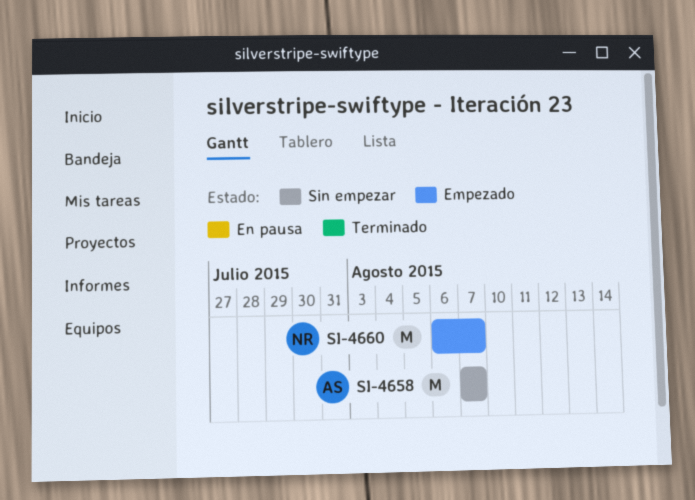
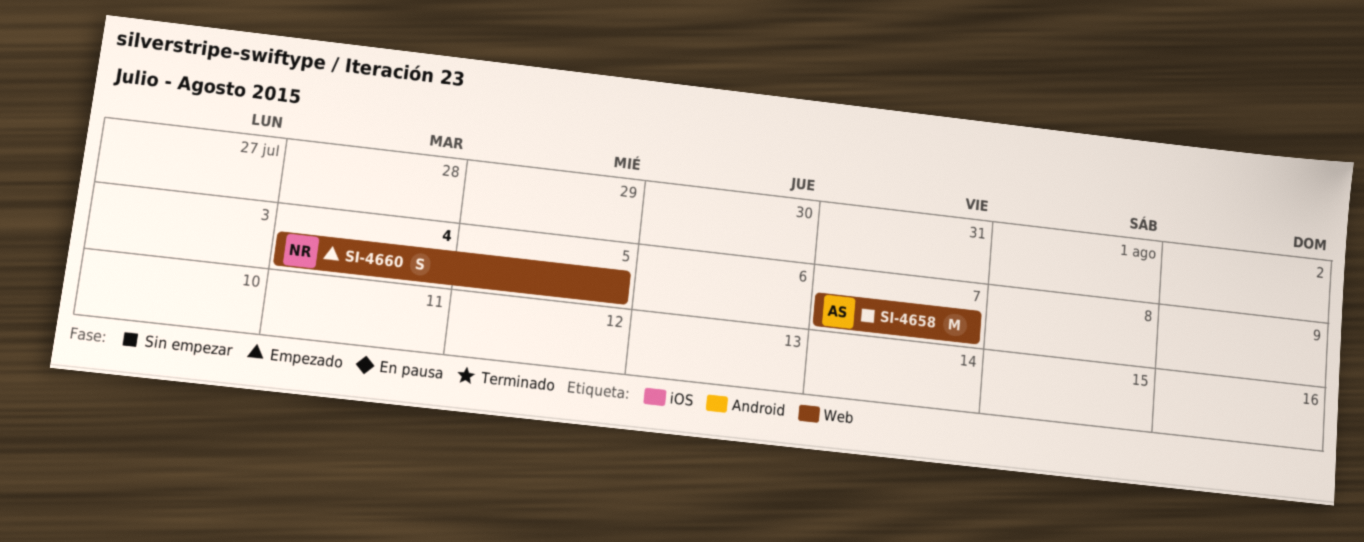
SI-4660, estimate: M -> S
SI-4660, start: Aug 6 -> Aug 4
SI-4660, due: Aug 7 -> Aug 5

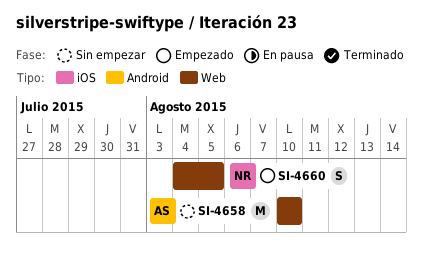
SI-4658, start: Aug 7 -> Aug 10
SI-4658, due: Aug 7 -> Aug 10

